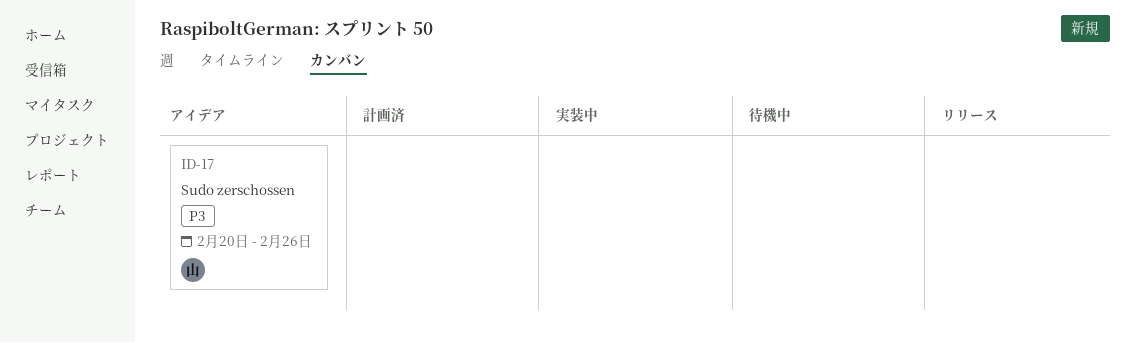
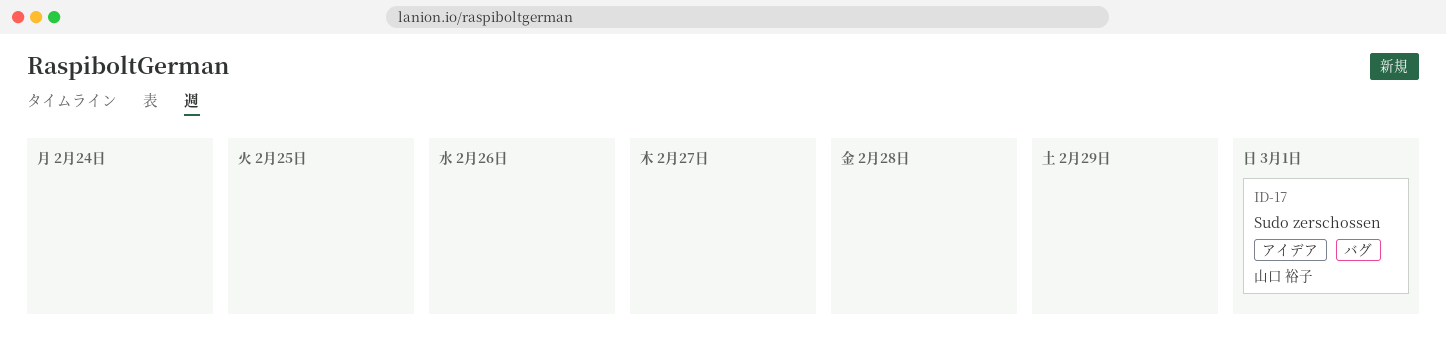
ID-17, due: Feb 26 -> Mar 1

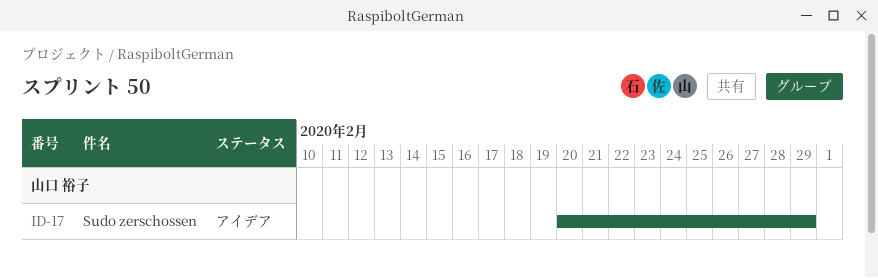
ID-17, due: Mar 1 -> Feb 29

